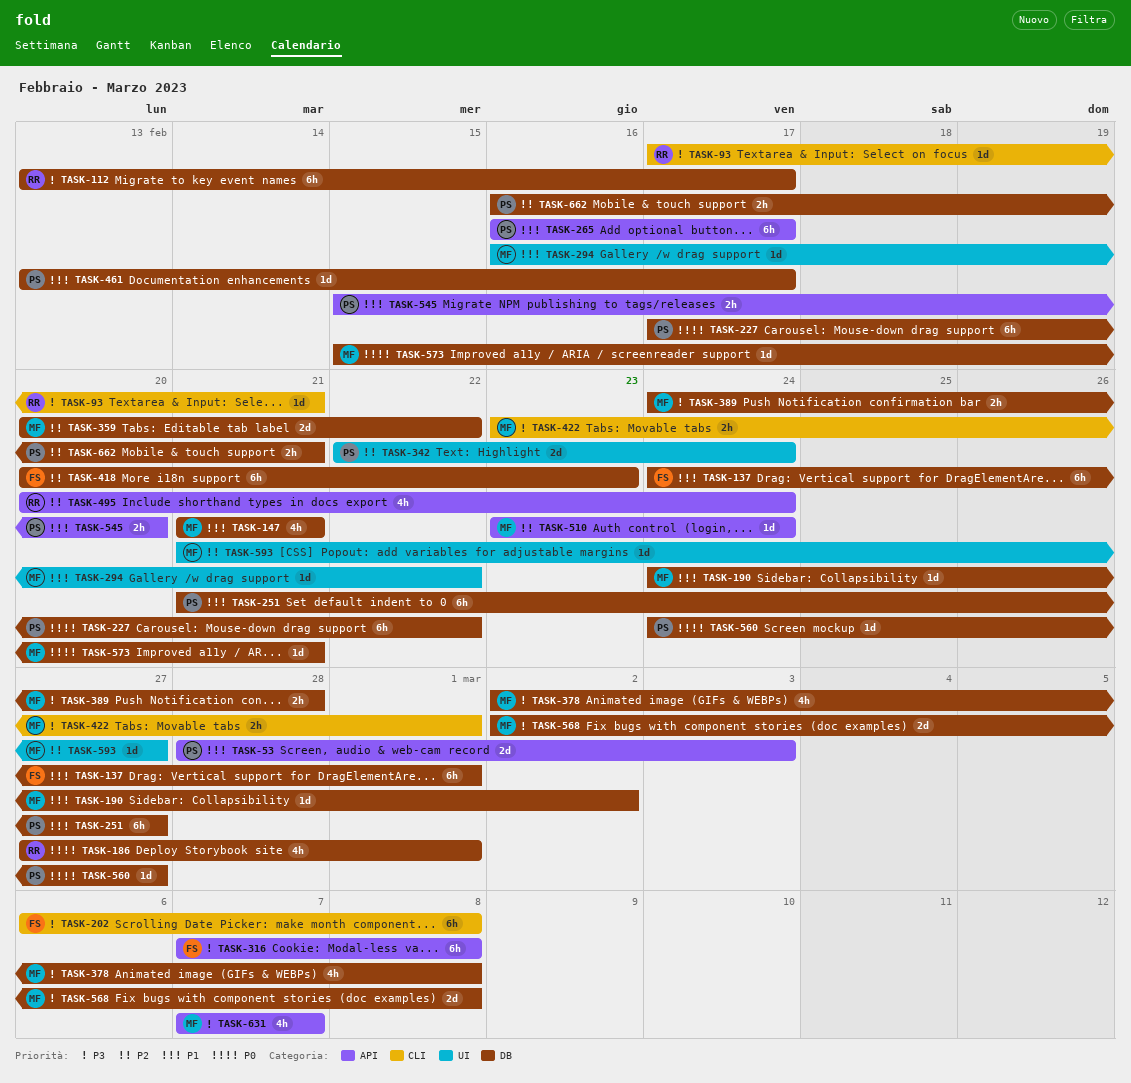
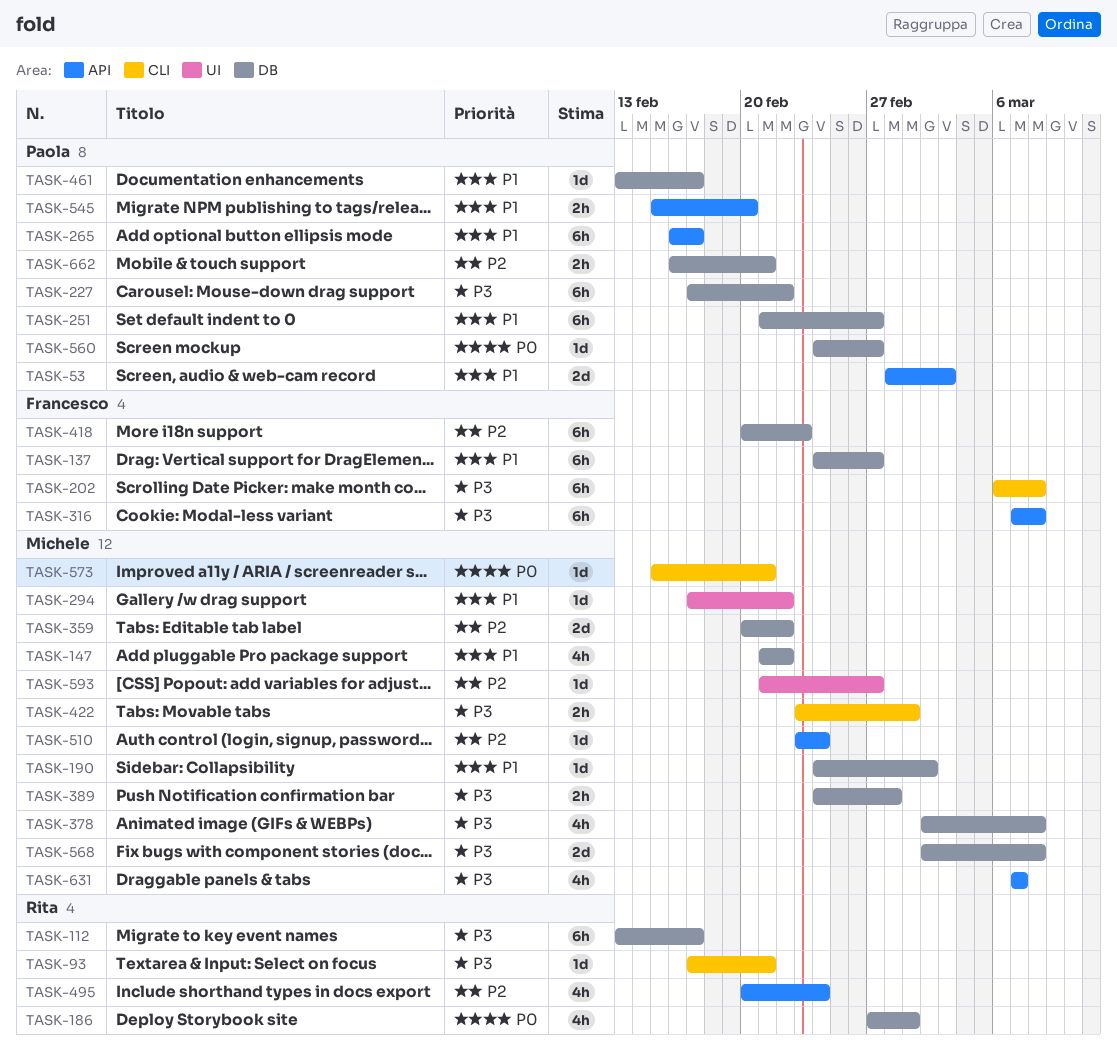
TASK-137, due: Mar 1 -> Feb 27
TASK-147, due: Feb 21 -> Feb 22
TASK-227, priority: P0 -> P3
TASK-294, start: Feb 16 -> Feb 17
TASK-342: present -> none
TASK-573, label: DB -> CLI

